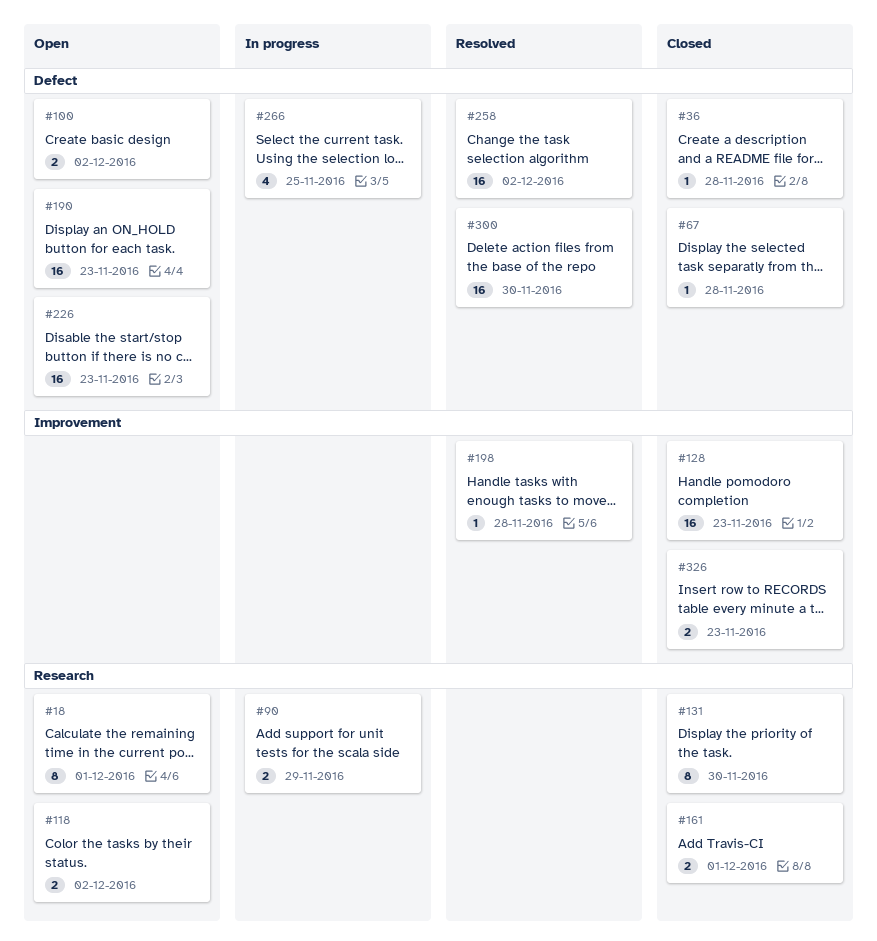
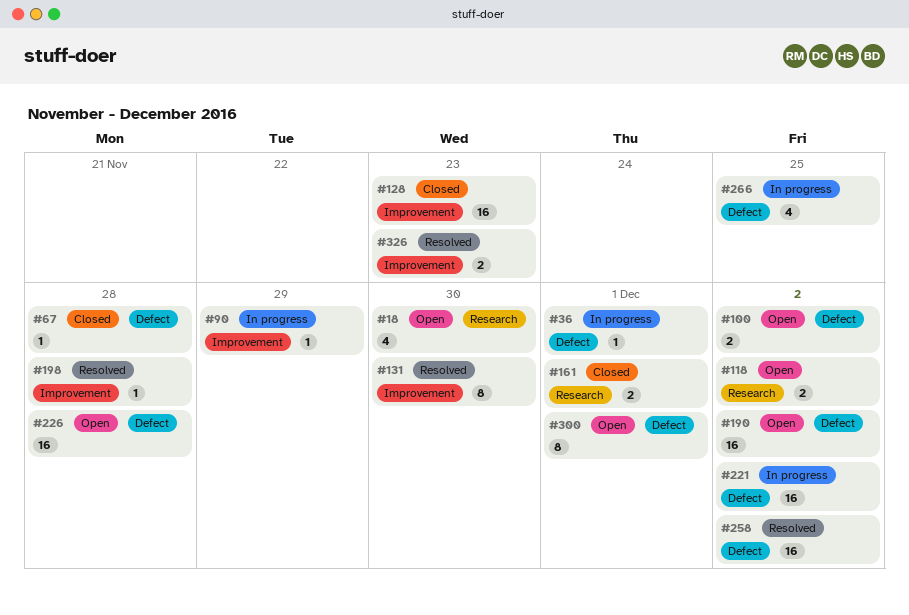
#18, estimate: 8 -> 4
#18, due: Dec 1 -> Nov 30
#36, status: Closed -> In progress
#36, due: Nov 28 -> Dec 1
#90, label: Research -> Improvement
#90, estimate: 2 -> 1
#131, status: Closed -> Resolved
#131, label: Research -> Improvement
#190, due: Nov 23 -> Dec 2
#221: none -> present
#226, due: Nov 23 -> Nov 28
#300, status: Resolved -> Open
#300, estimate: 16 -> 8
#300, due: Nov 30 -> Dec 1
#326, status: Closed -> Resolved

